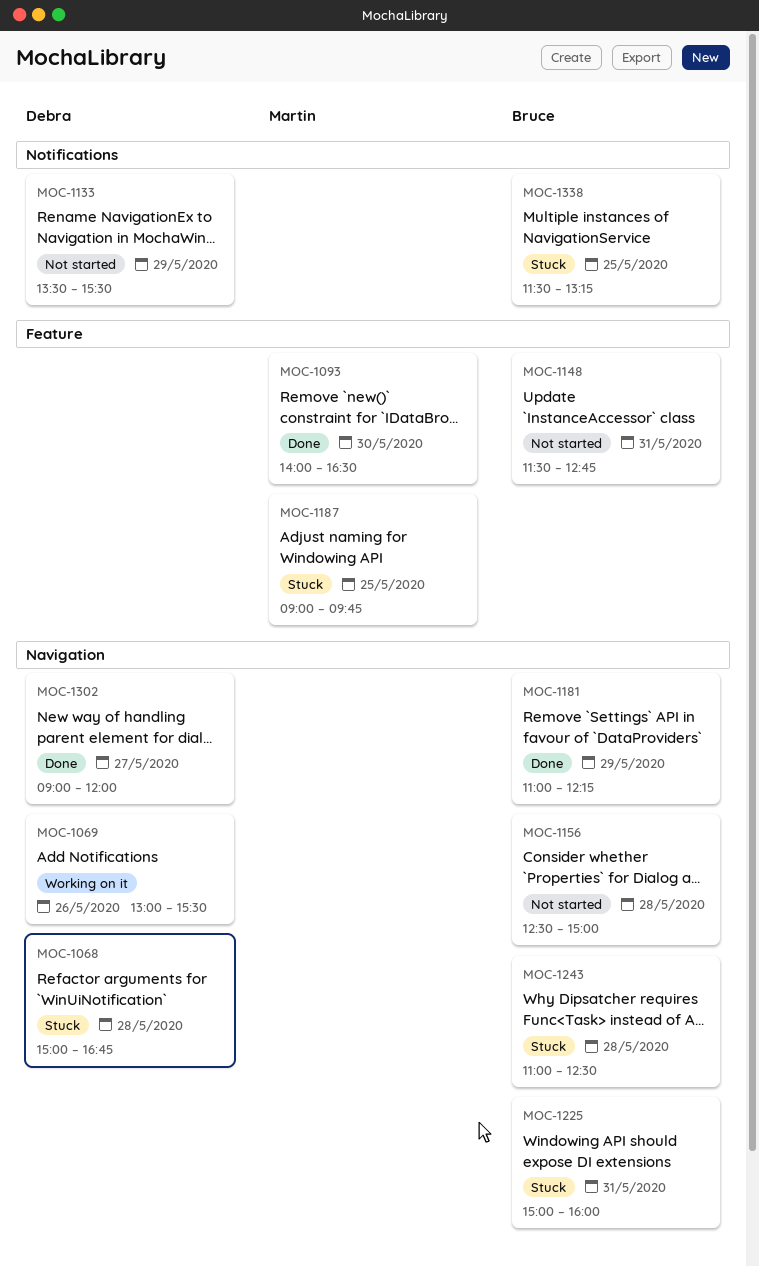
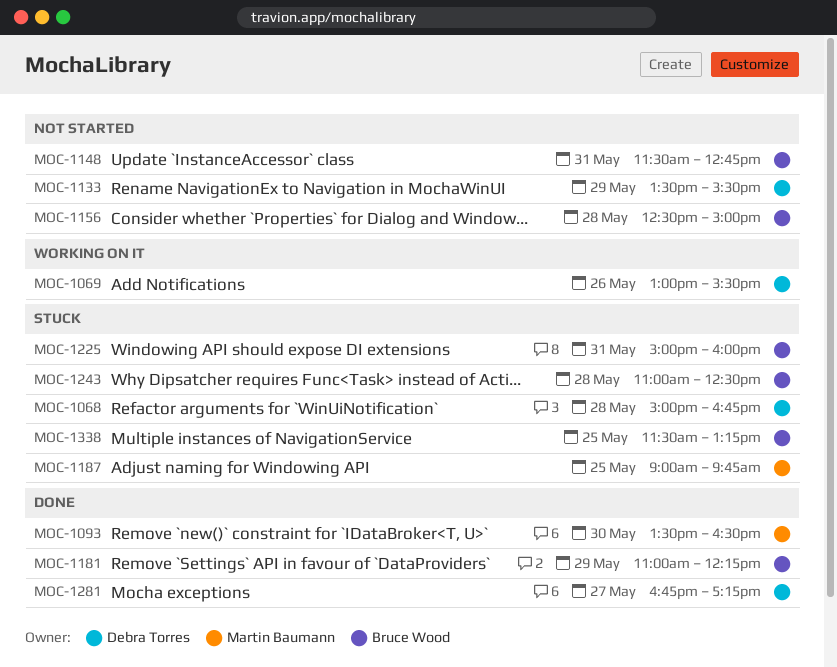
MOC-1093, begins: 14:00 -> 13:30
MOC-1281: none -> present
MOC-1302: present -> none

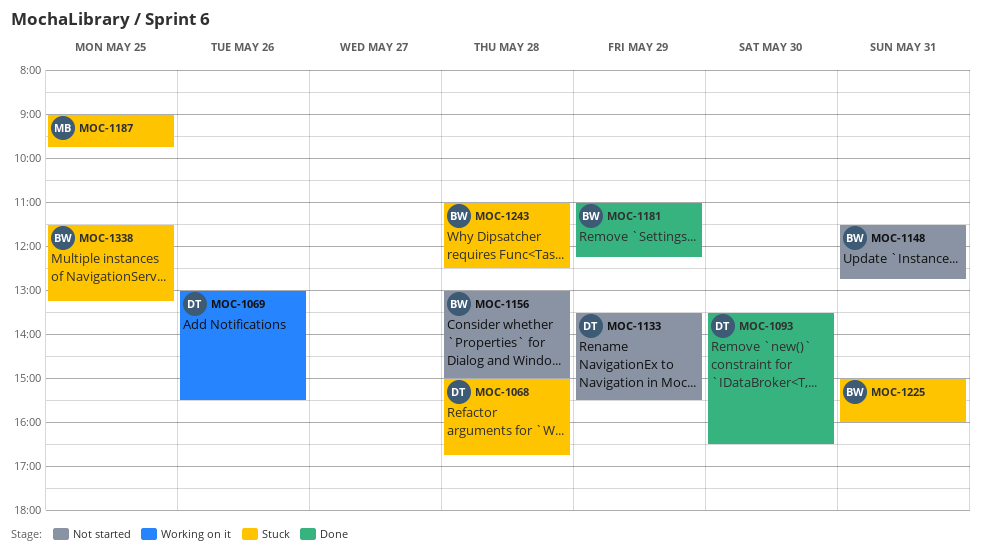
MOC-1093, owner: Martin Baumann -> Debra Torres
MOC-1156, begins: 12:30 -> 13:00
MOC-1281: present -> none

